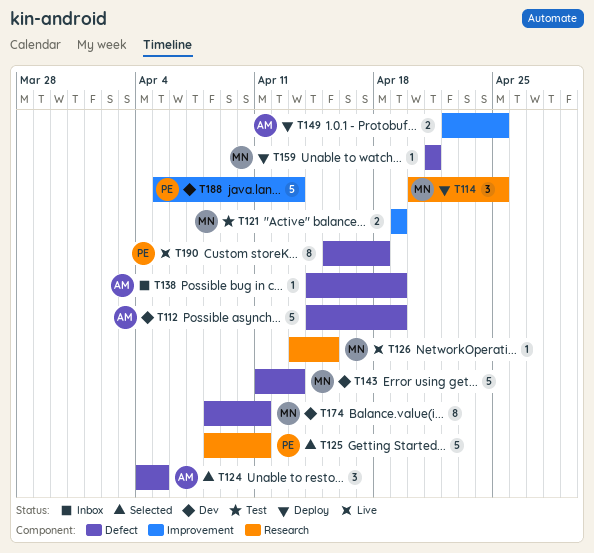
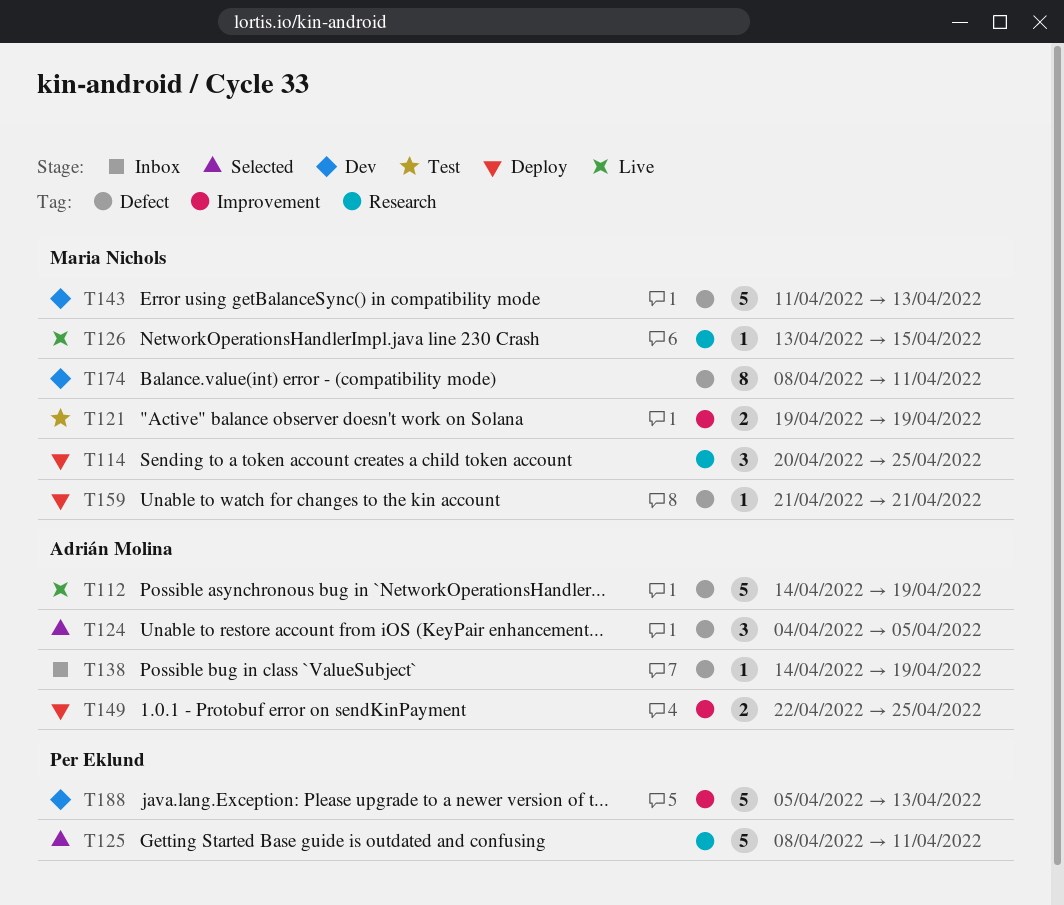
T112, status: Dev -> Live
T190: present -> none

